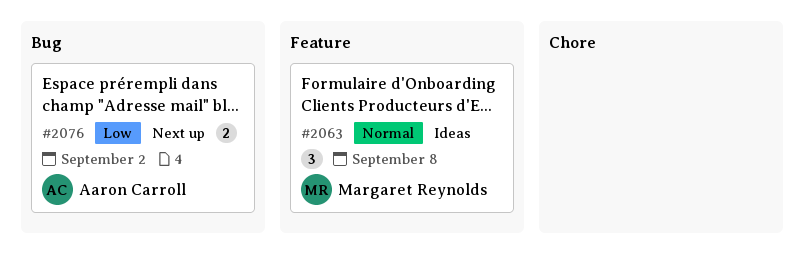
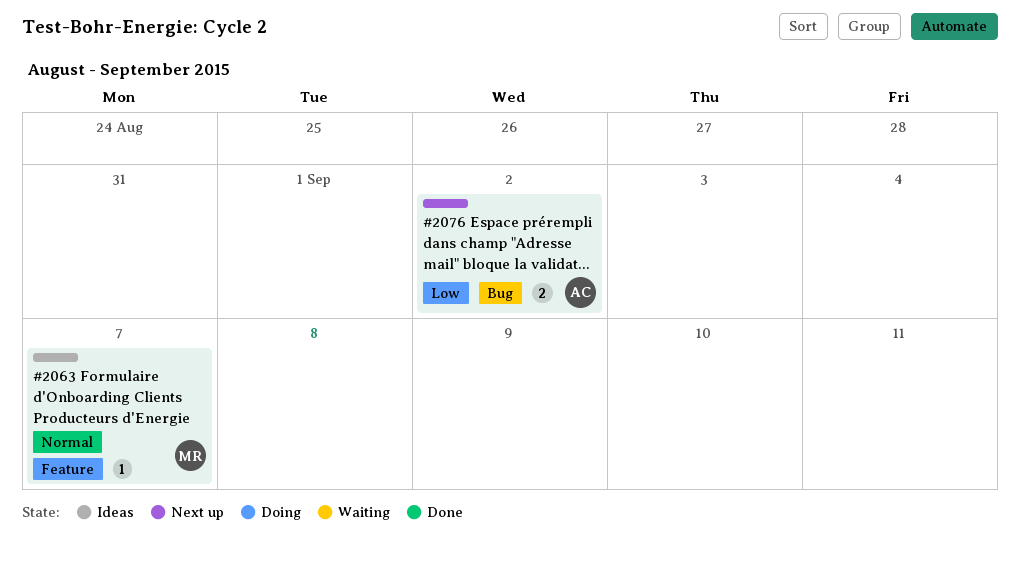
#2063, estimate: 3 -> 1
#2063, due: Sep 8 -> Sep 7

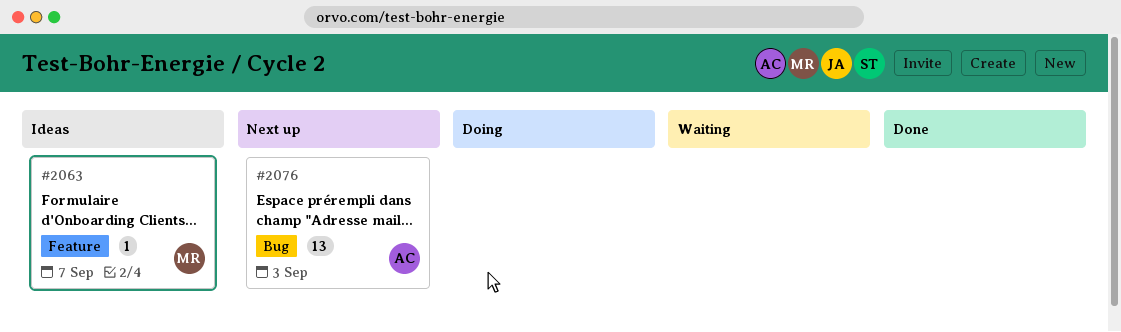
#2076, estimate: 2 -> 13
#2076, due: Sep 2 -> Sep 3

